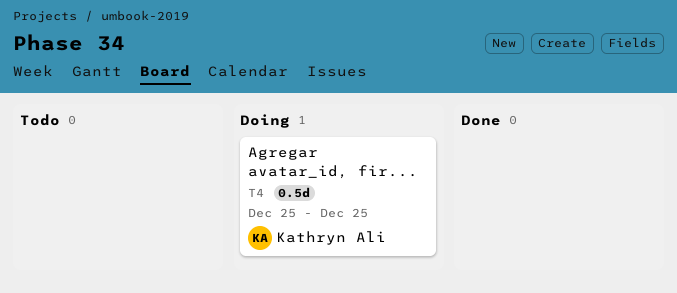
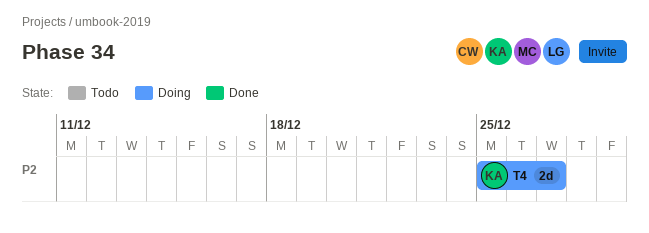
T4, estimate: 0.5d -> 2d
T4, due: Dec 25 -> Dec 27

